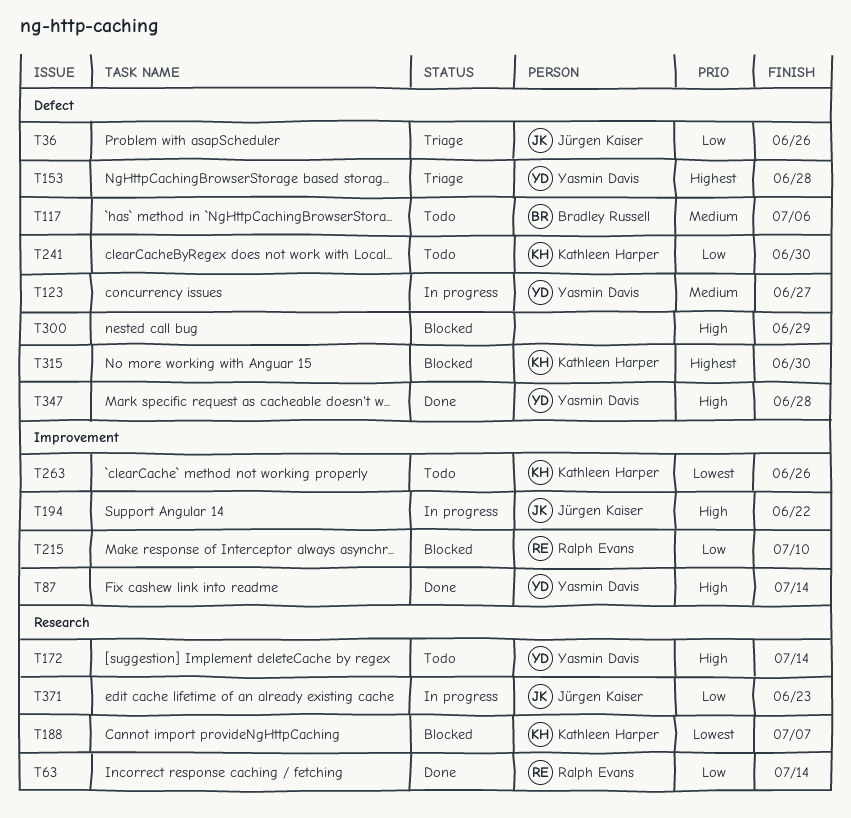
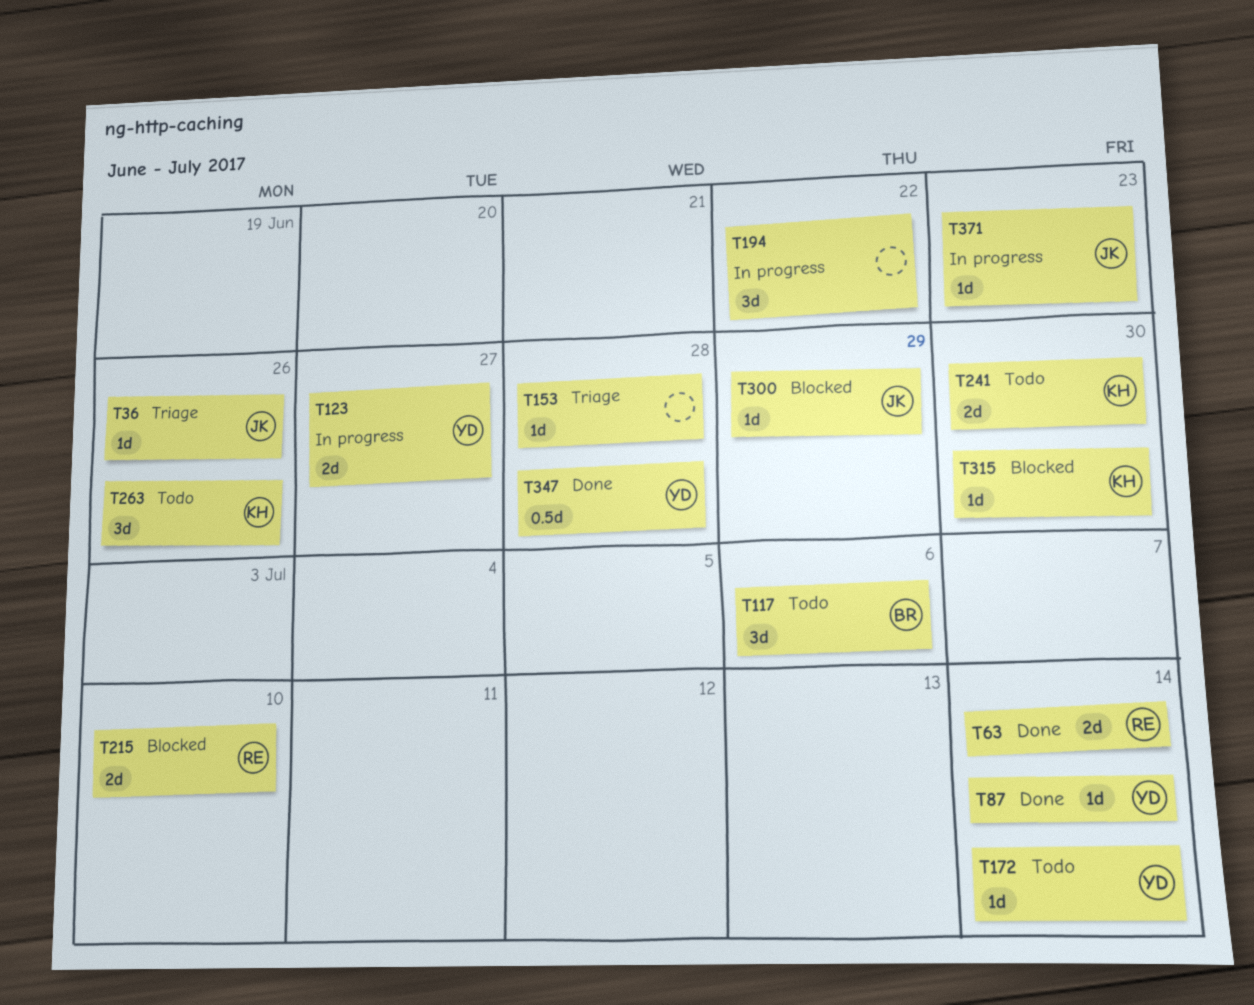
T153, owner: Yasmin Davis -> none
T188: present -> none
T194, owner: Jürgen Kaiser -> none
T300, owner: none -> Jürgen Kaiser

